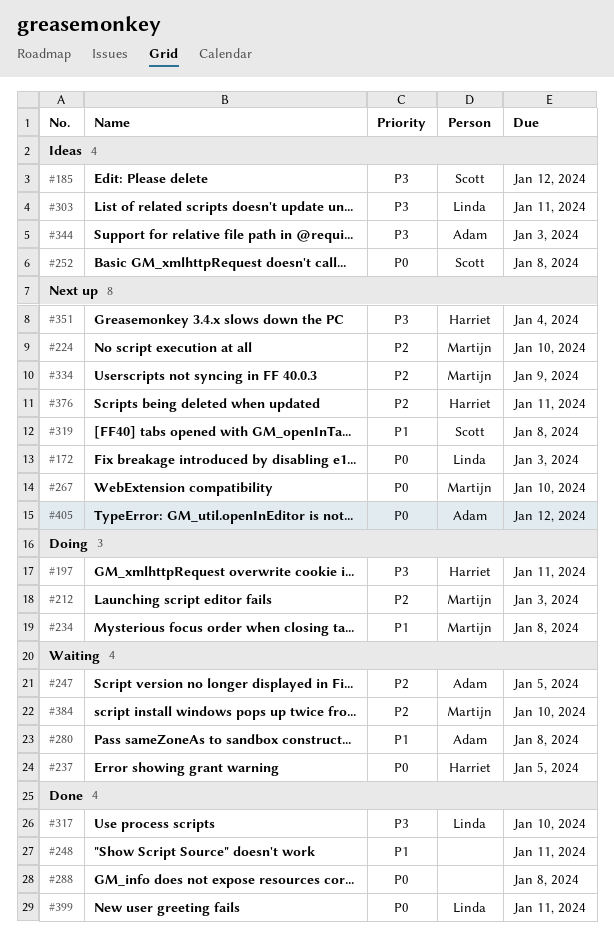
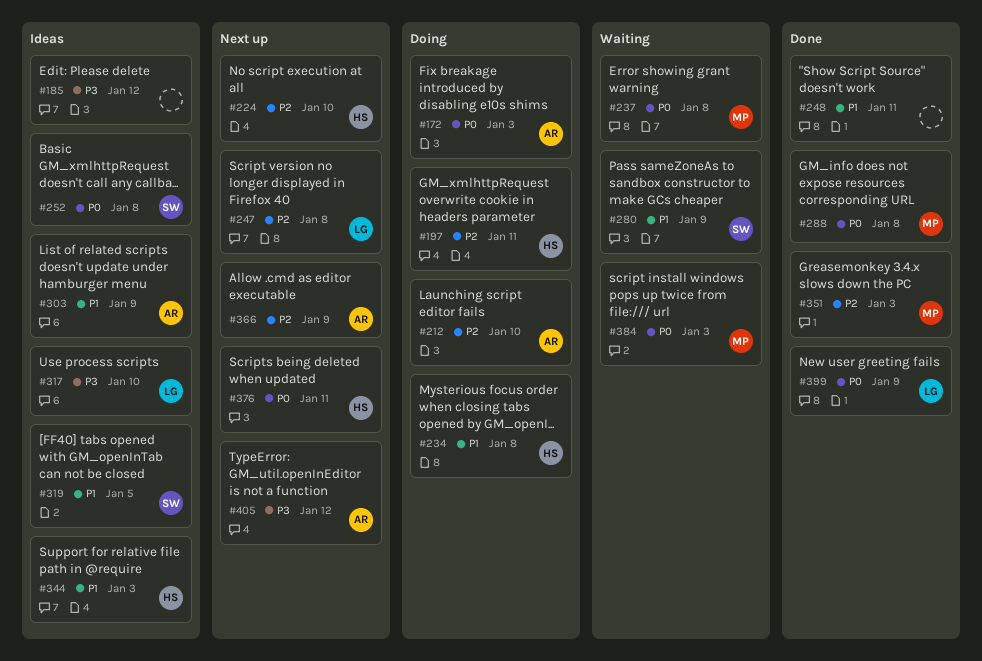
#172, status: Next up -> Doing
#172, owner: Linda -> Adam
#185, owner: Scott -> none
#197, priority: P3 -> P2
#212, owner: Martijn -> Adam
#212, due: Jan 3 -> Jan 10
#224, owner: Martijn -> Harriet
#234, owner: Martijn -> Harriet
#237, owner: Harriet -> Martijn
#237, due: Jan 5 -> Jan 8
#247, status: Waiting -> Next up
#247, owner: Adam -> Linda
#247, due: Jan 5 -> Jan 8
#267: present -> none
#280, owner: Adam -> Scott
#280, due: Jan 8 -> Jan 9
#288, owner: none -> Martijn
#303, owner: Linda -> Adam
#303, priority: P3 -> P1
#303, due: Jan 11 -> Jan 9
#317, status: Done -> Ideas
#319, status: Next up -> Ideas
#319, due: Jan 8 -> Jan 5
#334: present -> none
#344, owner: Adam -> Harriet
#344, priority: P3 -> P1
#351, status: Next up -> Done
#351, owner: Harriet -> Martijn
#351, priority: P3 -> P2
#351, due: Jan 4 -> Jan 3
#366: none -> present
#376, priority: P2 -> P0
#384, priority: P2 -> P0
#384, due: Jan 10 -> Jan 3
#399, due: Jan 11 -> Jan 9
#405, priority: P0 -> P3

